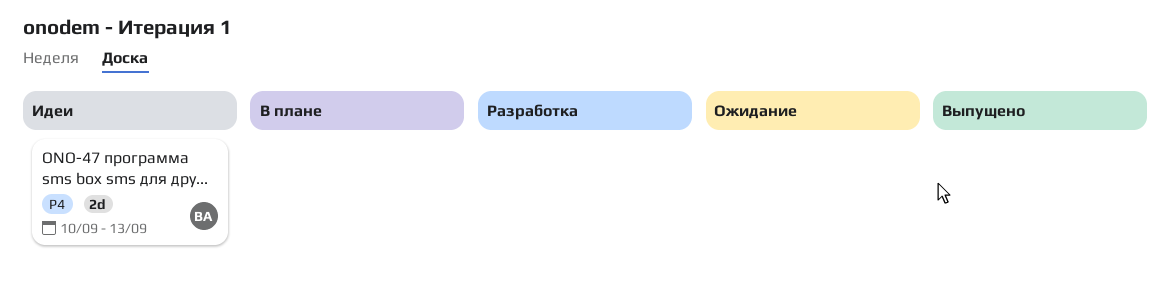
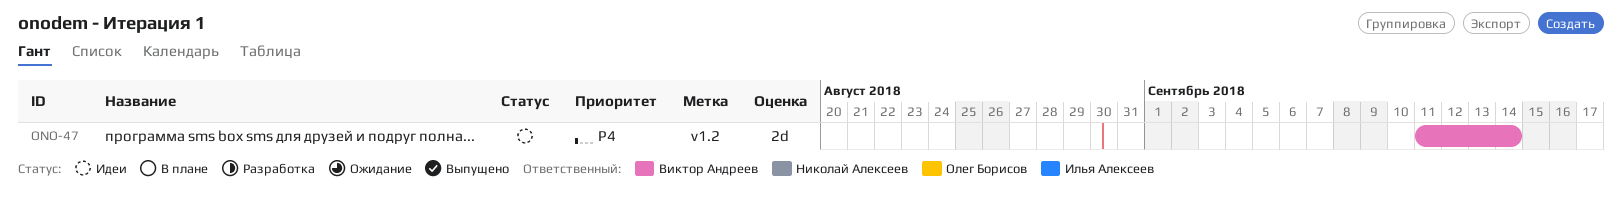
ONO-47, start: Sep 10 -> Sep 11
ONO-47, due: Sep 13 -> Sep 14

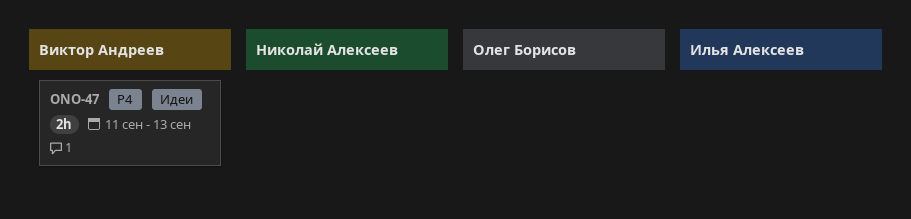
ONO-47, estimate: 2d -> 2h
ONO-47, due: Sep 14 -> Sep 13

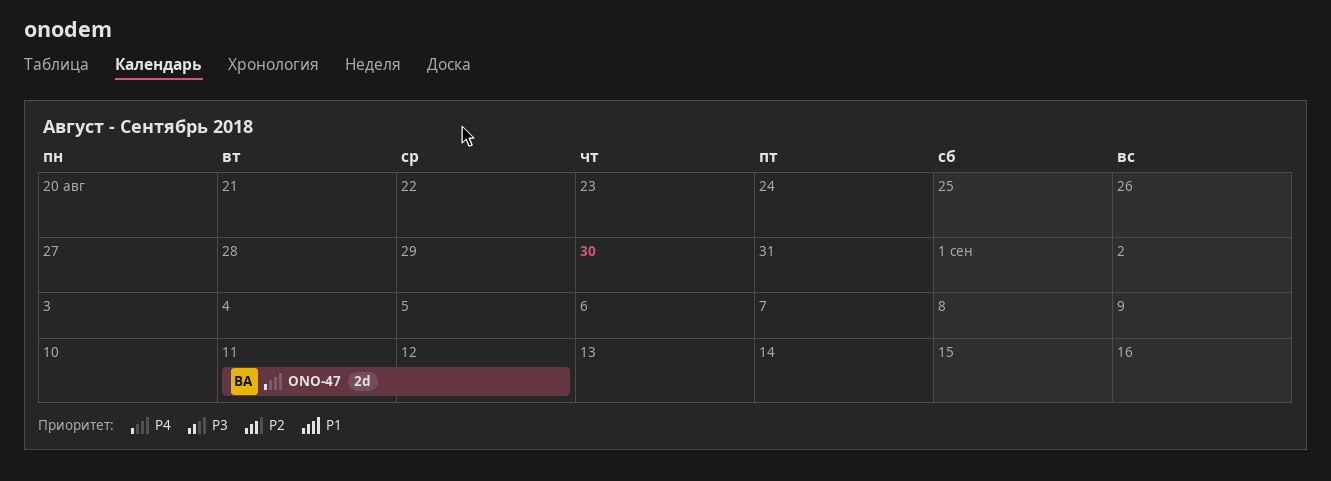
ONO-47, estimate: 2h -> 2d
ONO-47, due: Sep 13 -> Sep 12

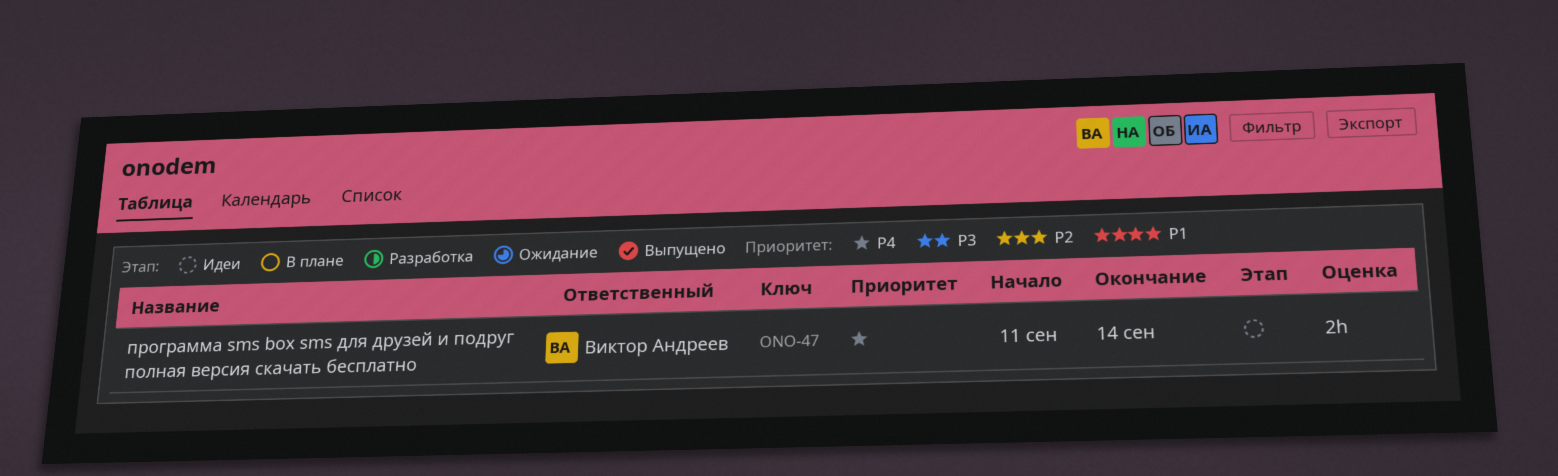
ONO-47, estimate: 2d -> 2h
ONO-47, due: Sep 12 -> Sep 14

